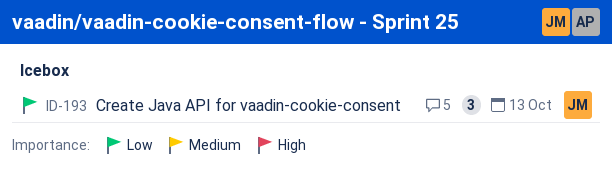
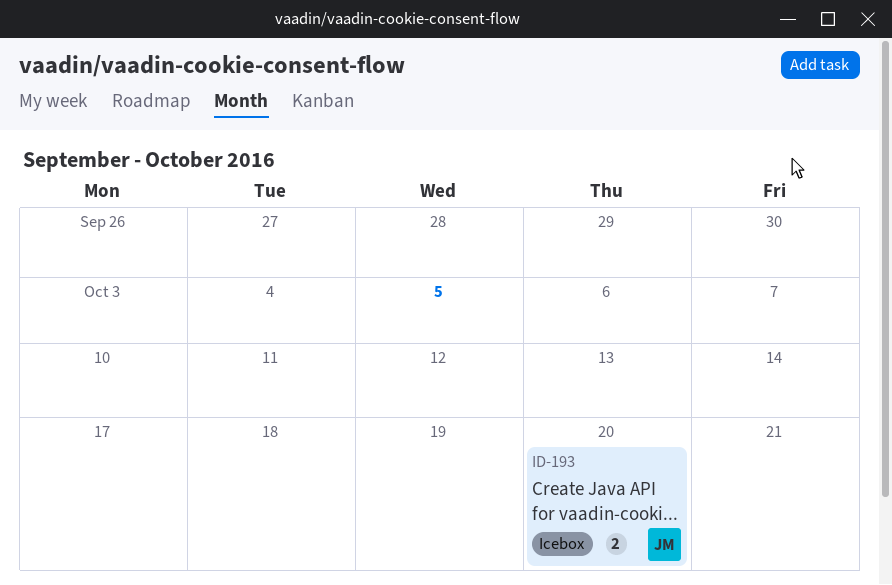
ID-193, estimate: 3 -> 2
ID-193, due: Oct 13 -> Oct 20

